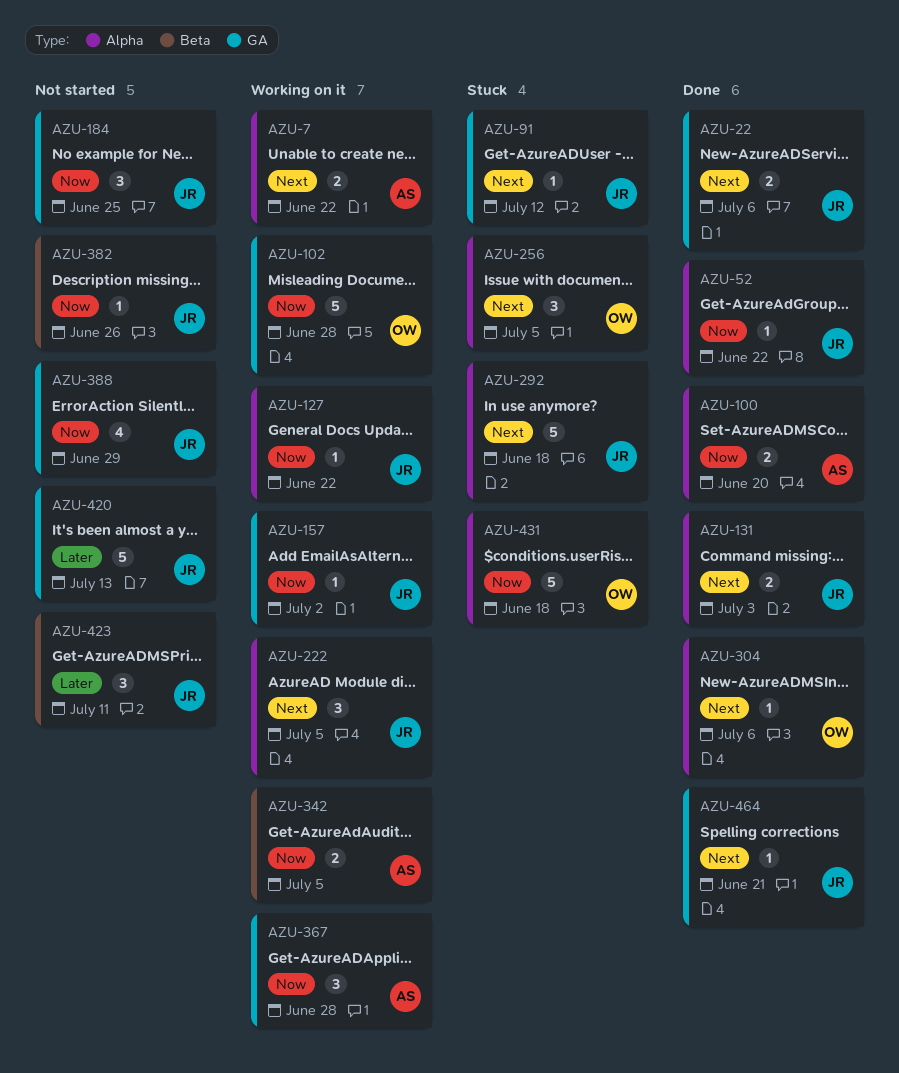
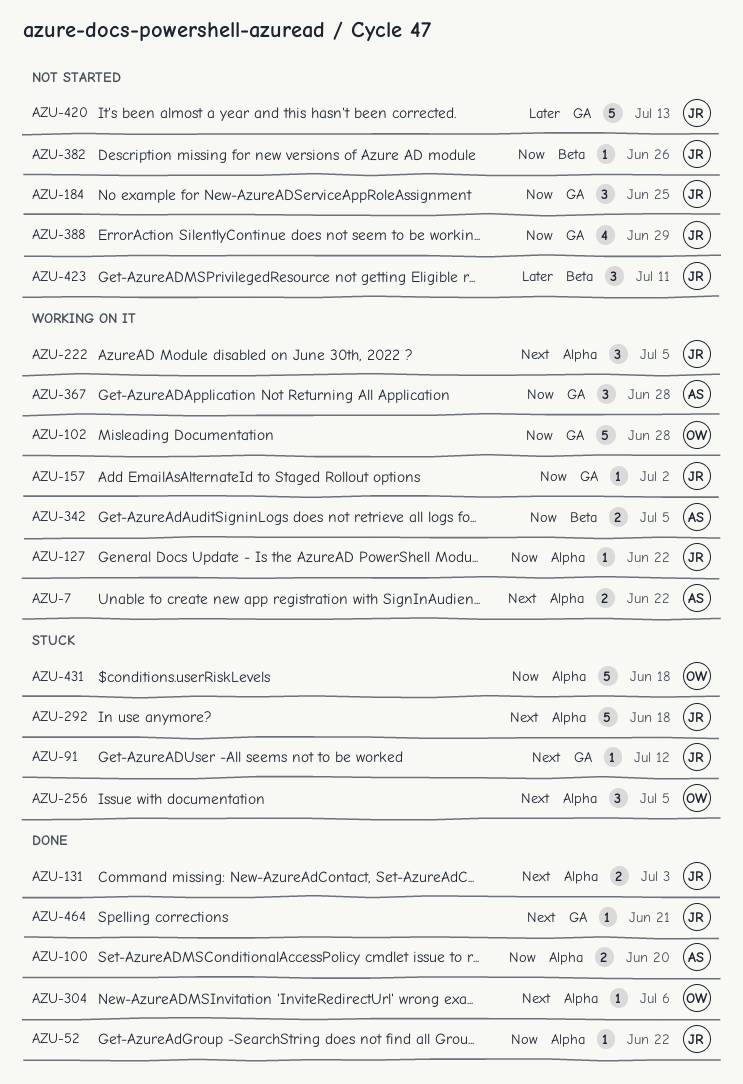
AZU-22: present -> none

